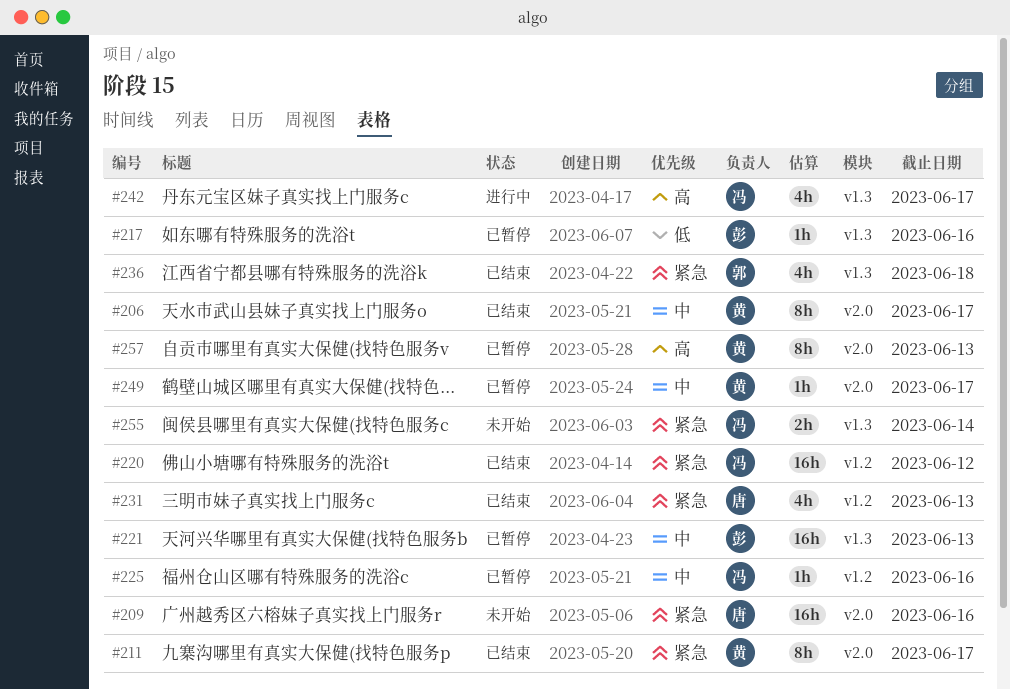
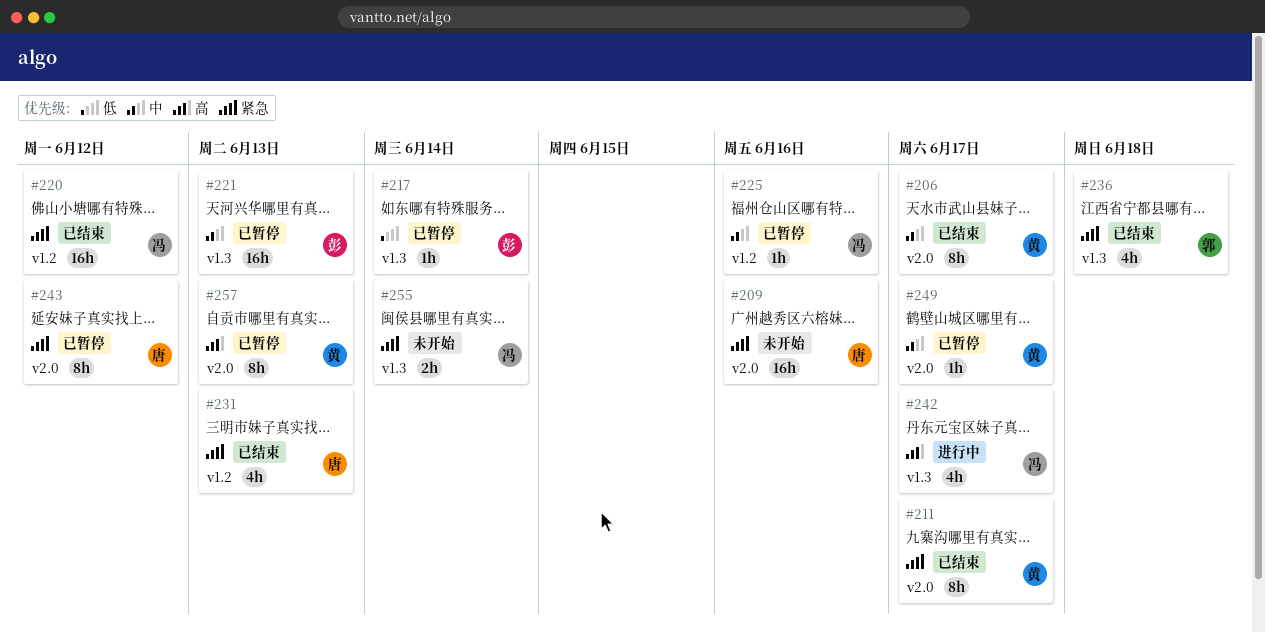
#217, due: Jun 16 -> Jun 14
#243: none -> present

